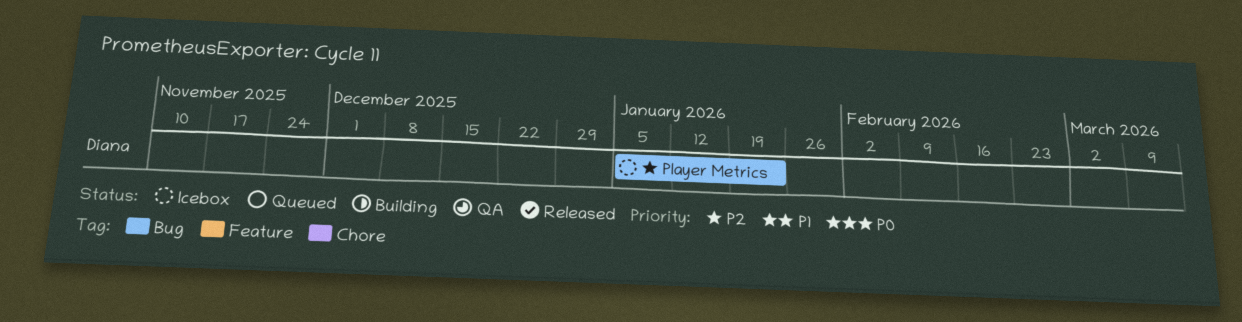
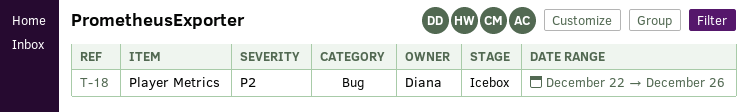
Player Metrics, start: Jan 5 -> Dec 22
Player Metrics, due: Jan 23 -> Dec 26

